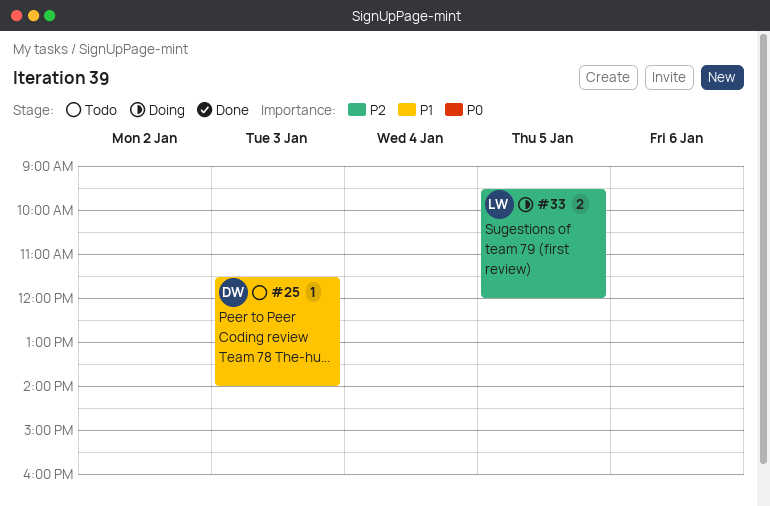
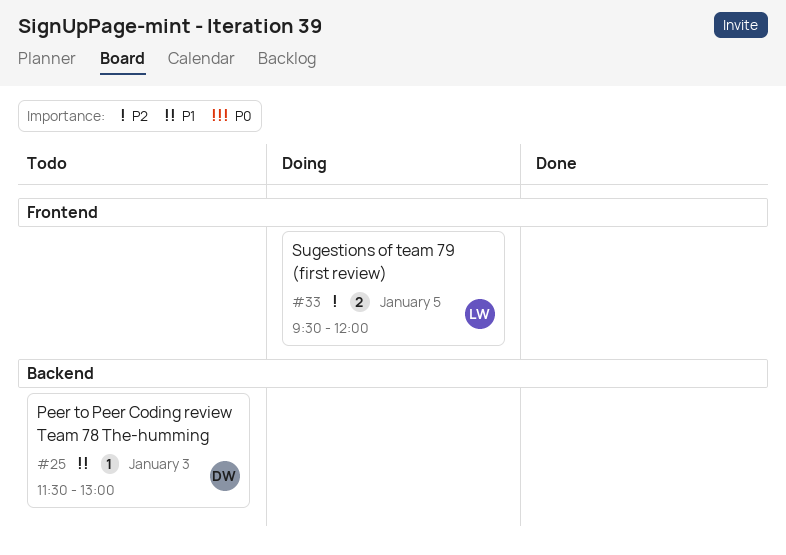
#25, ends: 14:00 -> 13:00

